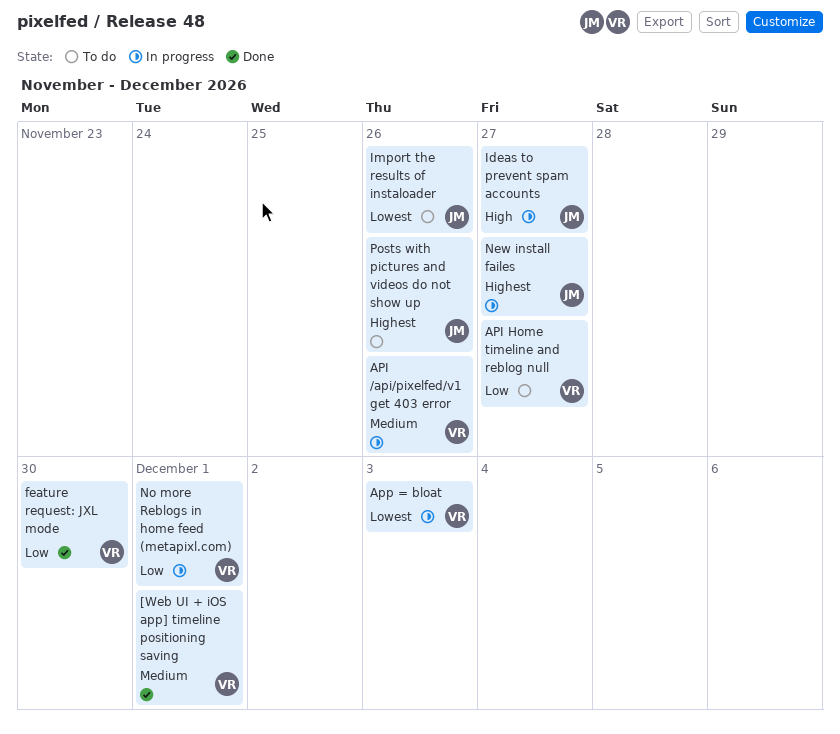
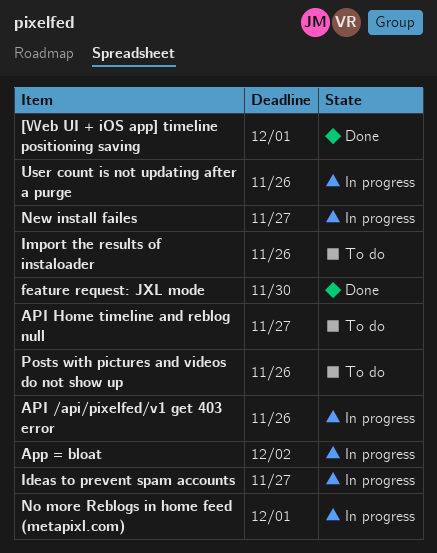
App = bloat, due: Dec 3 -> Dec 2
User count is not updating after a purge: none -> present

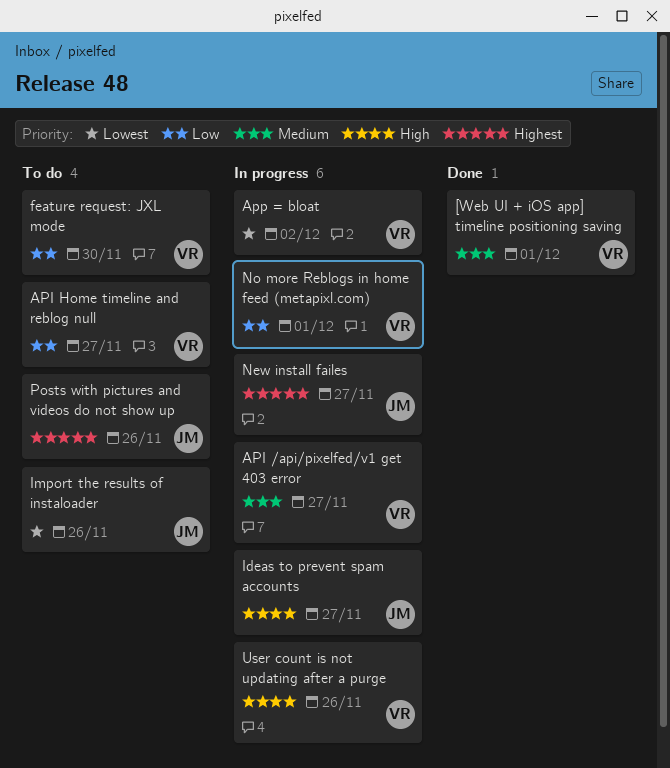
API /api/pixelfed/v1 get 403 error, due: Nov 26 -> Nov 27
feature request: JXL mode, status: Done -> To do

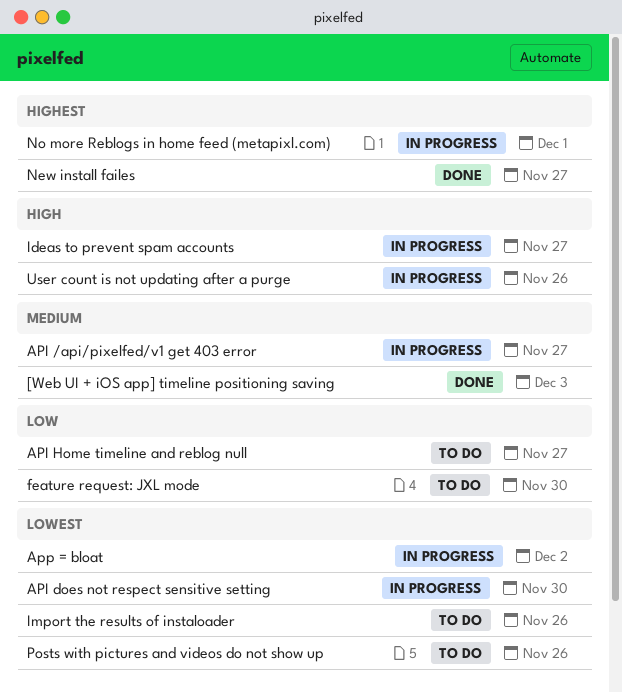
[Web UI + iOS app] timeline positioning saving, due: Dec 1 -> Dec 3
API does not respect sensitive setting: none -> present
New install failes, status: In progress -> Done
No more Reblogs in home feed (metapixl.com), priority: Low -> Highest
Posts with pictures and videos do not show up, priority: Highest -> Lowest

